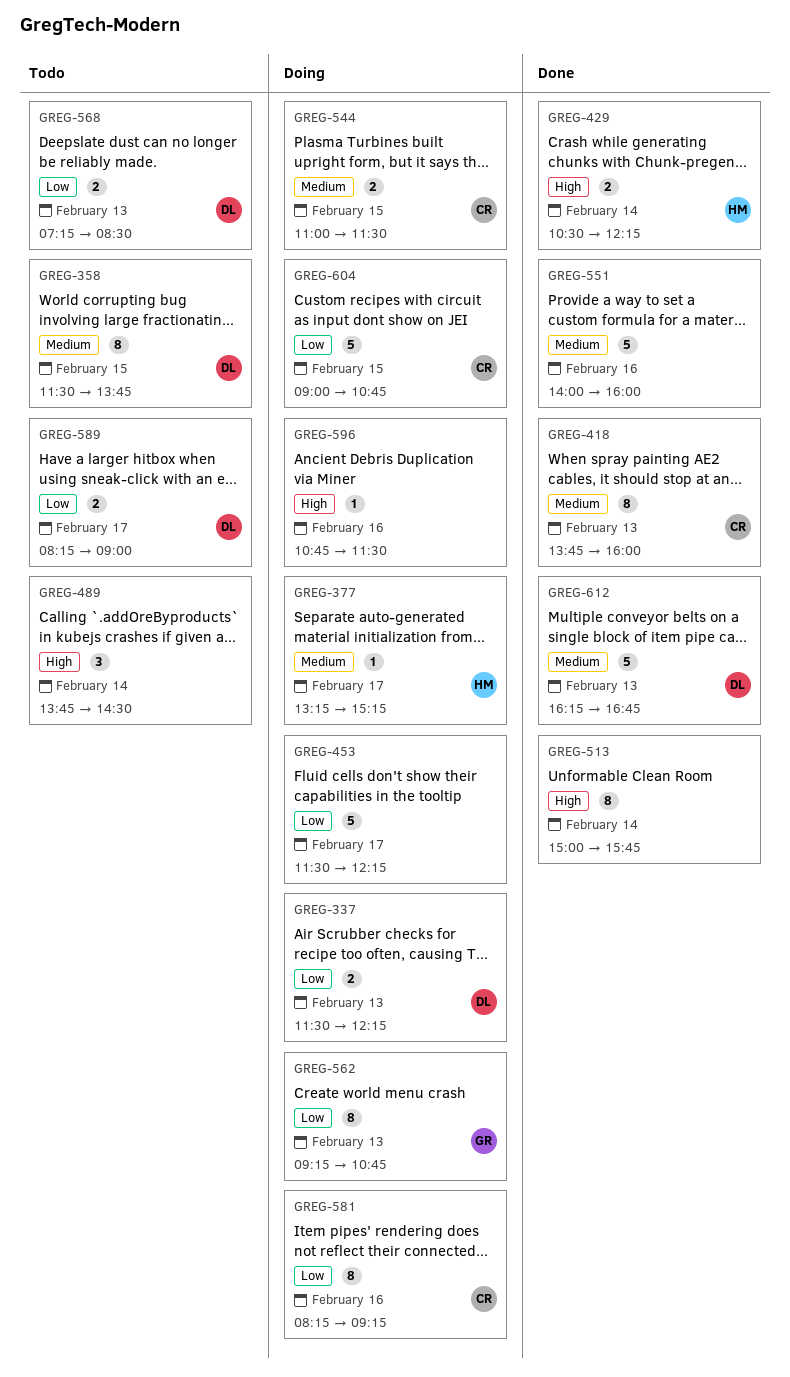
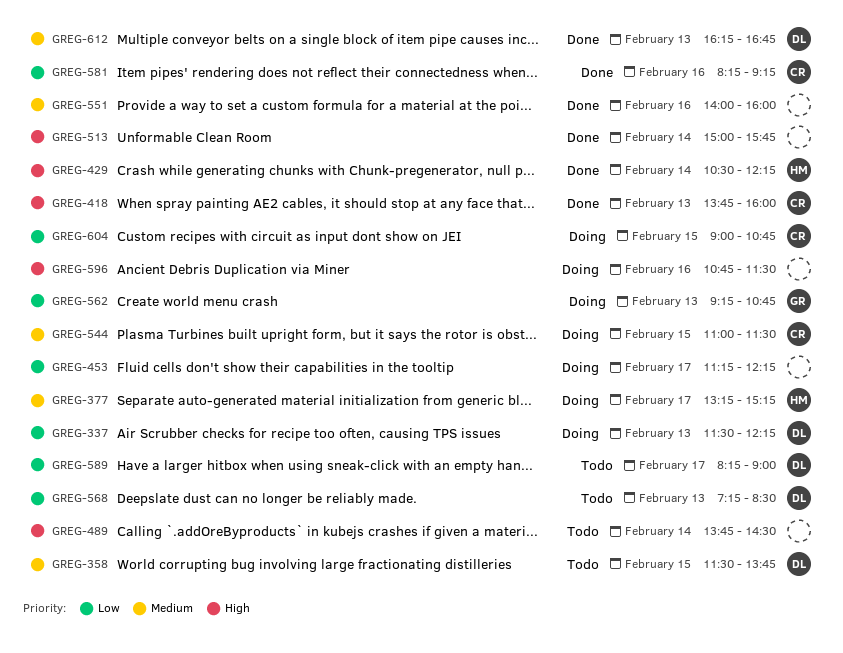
GREG-418, priority: Medium -> High
GREG-453, begins: 11:30 -> 11:15
GREG-581, status: Doing -> Done

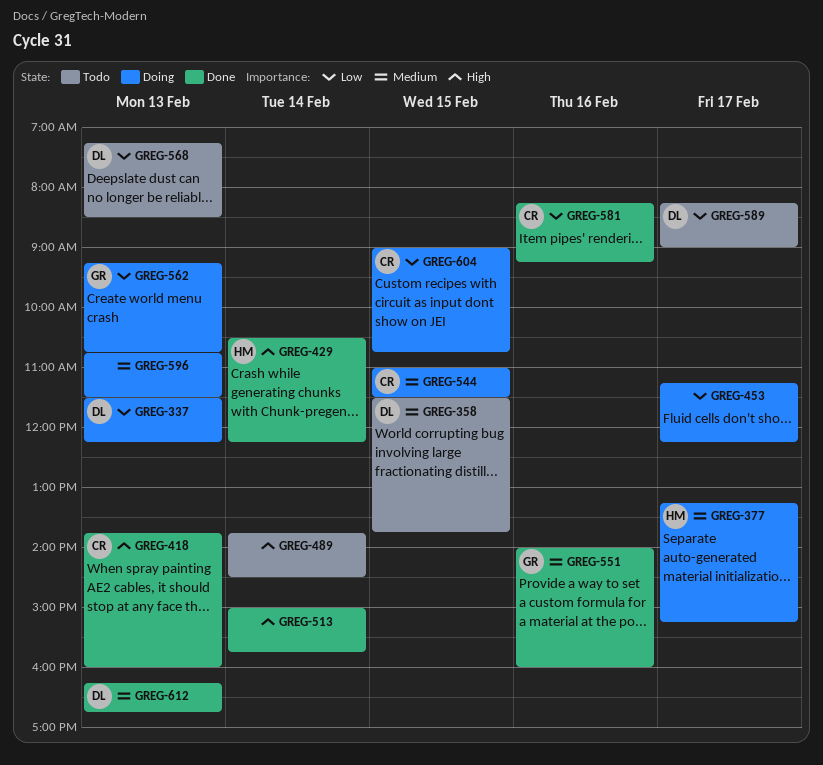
GREG-551, owner: none -> GR
GREG-596, priority: High -> Medium
GREG-596, day: Feb 16 -> Feb 13

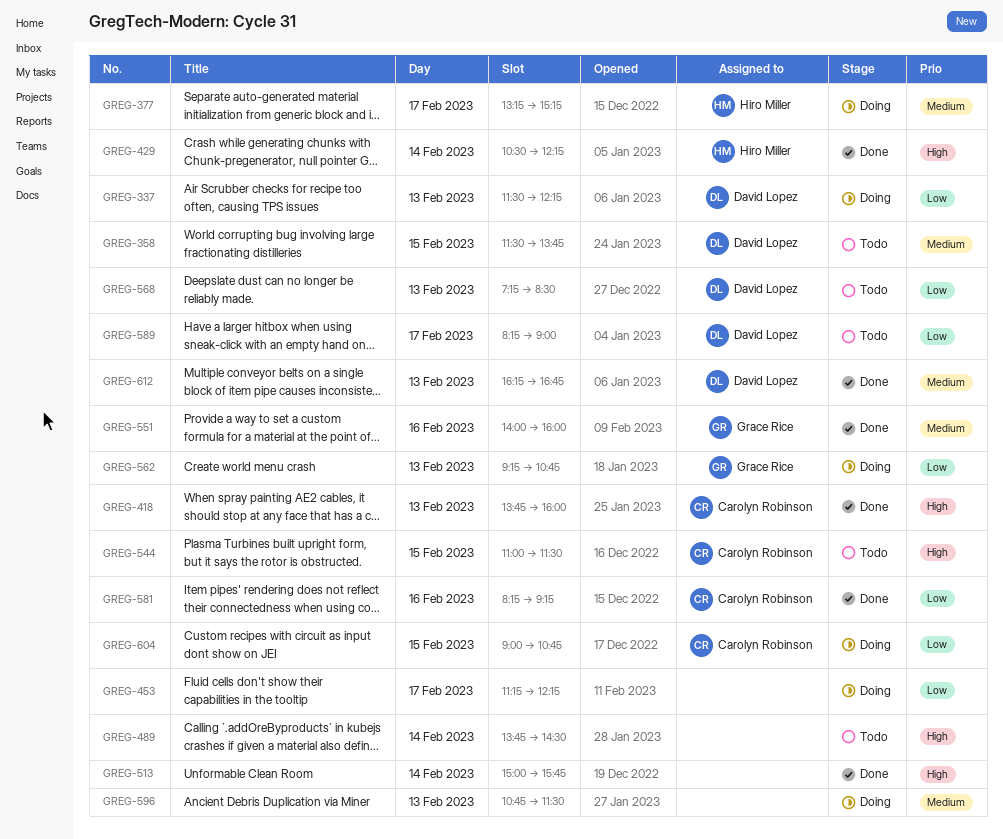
GREG-544, status: Doing -> Todo
GREG-544, priority: Medium -> High

